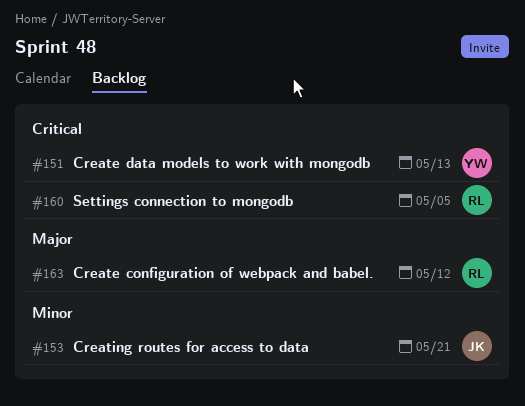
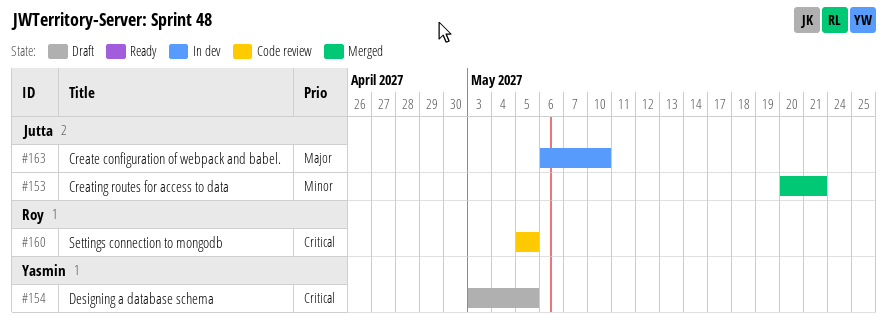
#151: present -> none
#154: none -> present
#163, owner: Roy -> Jutta
#163, due: May 12 -> May 10

